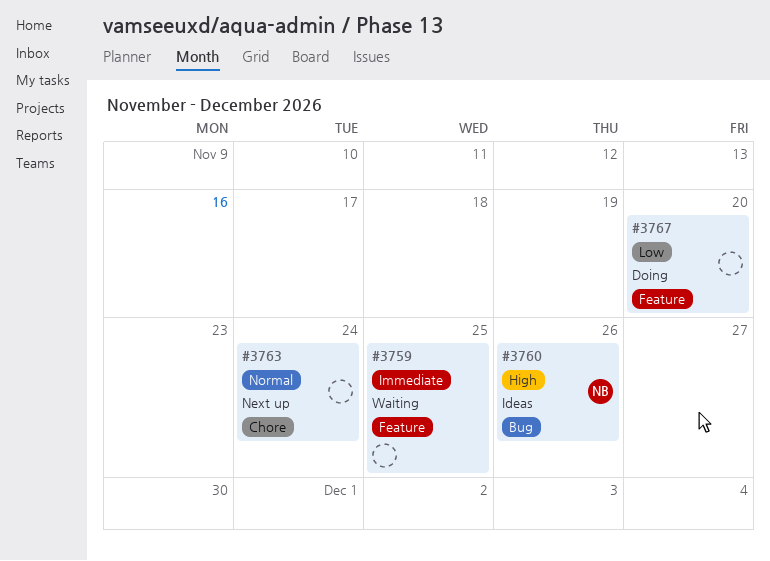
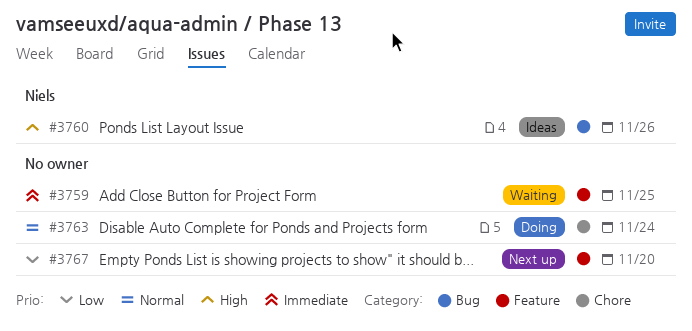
#3763, status: Next up -> Doing
#3767, status: Doing -> Next up

